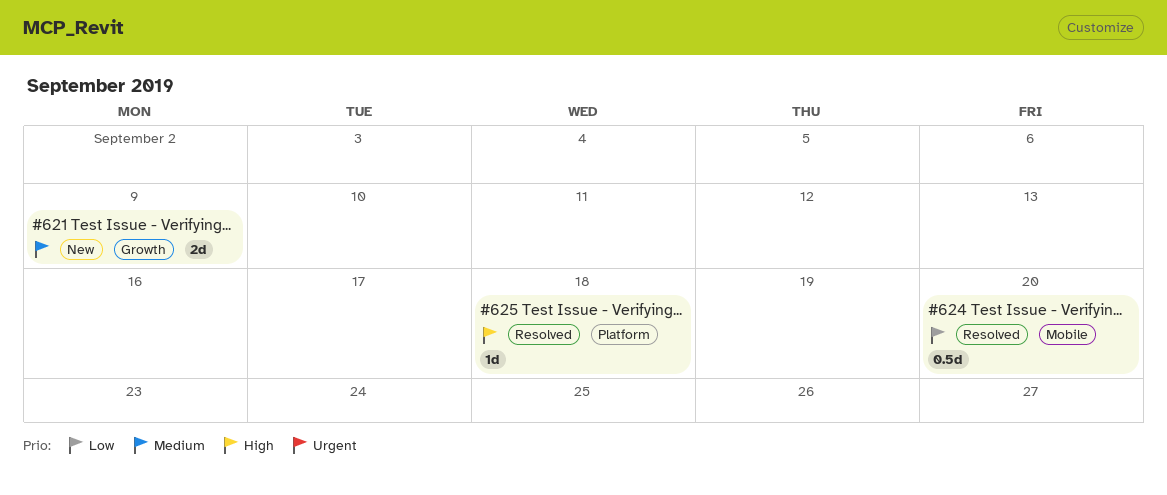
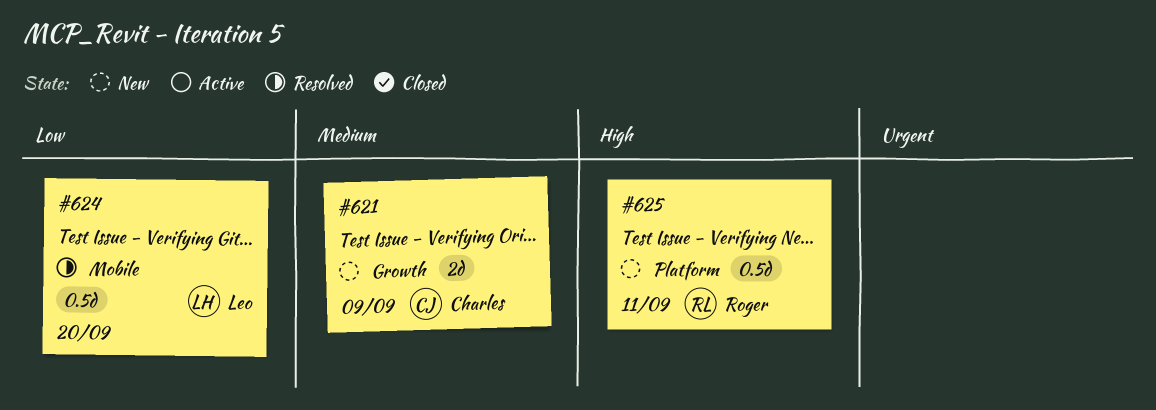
#625, status: Resolved -> New
#625, estimate: 1d -> 0.5d
#625, due: Sep 18 -> Sep 11

